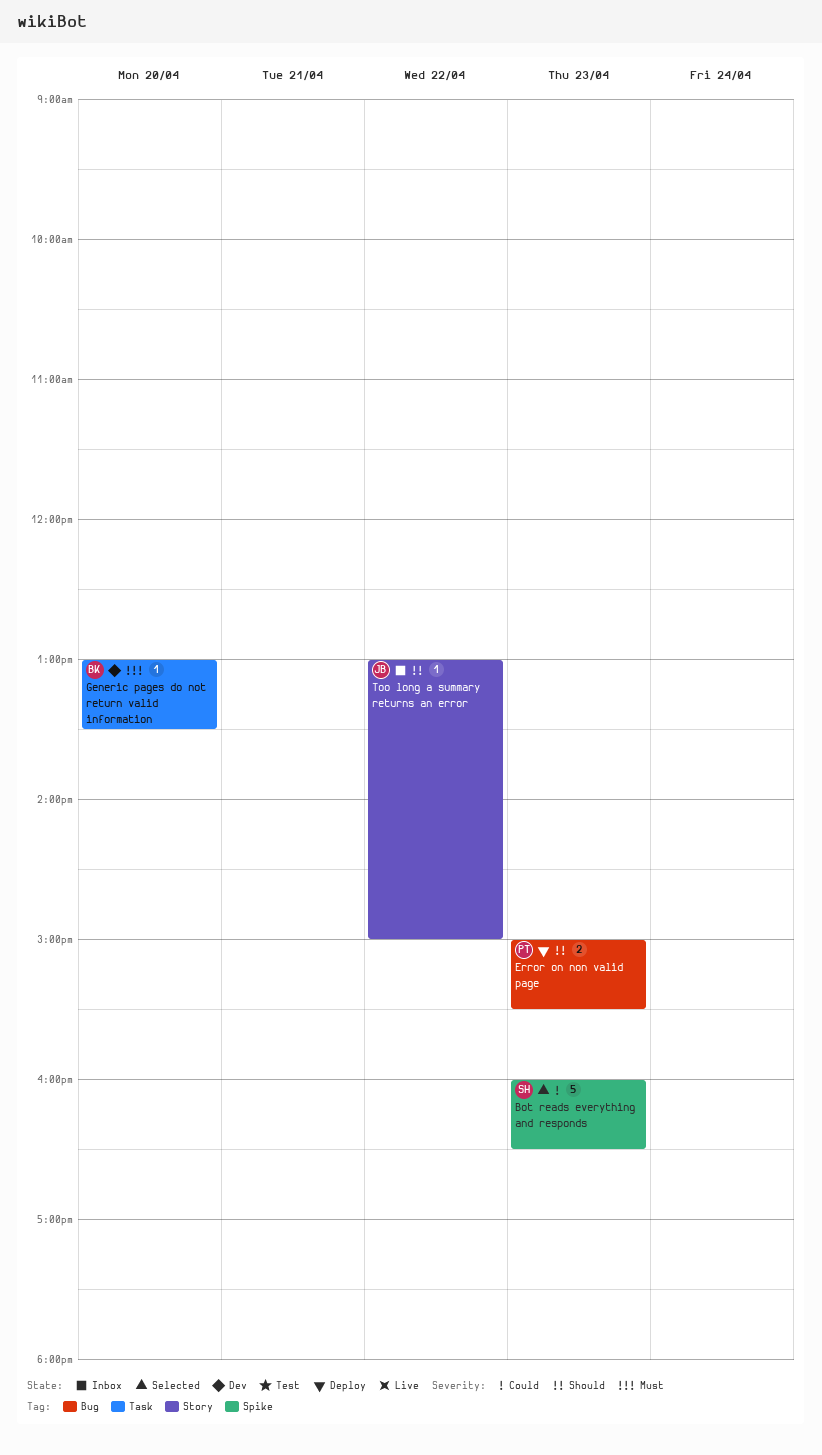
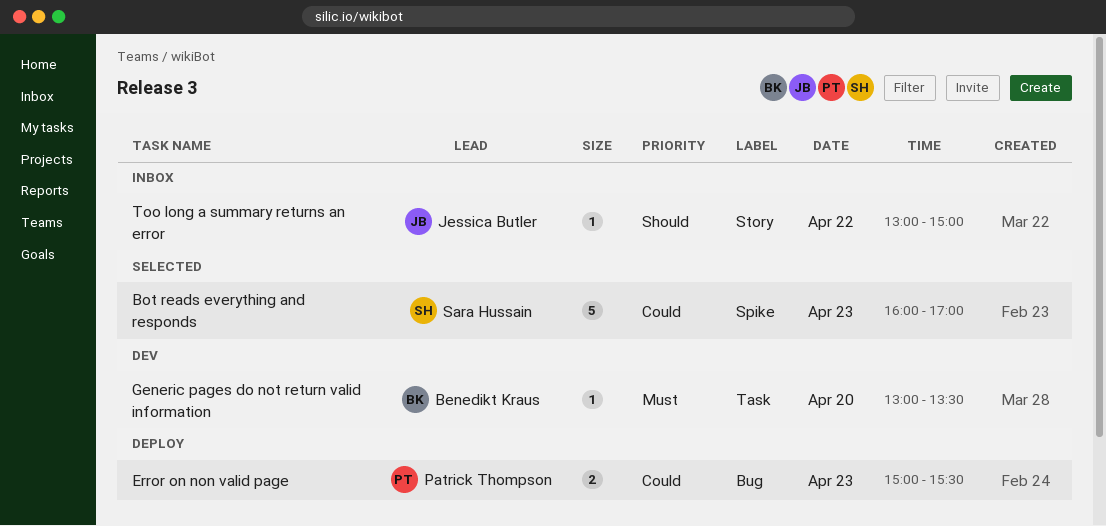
Bot reads everything and responds, ends: 16:30 -> 17:00
Error on non valid page, priority: Should -> Could

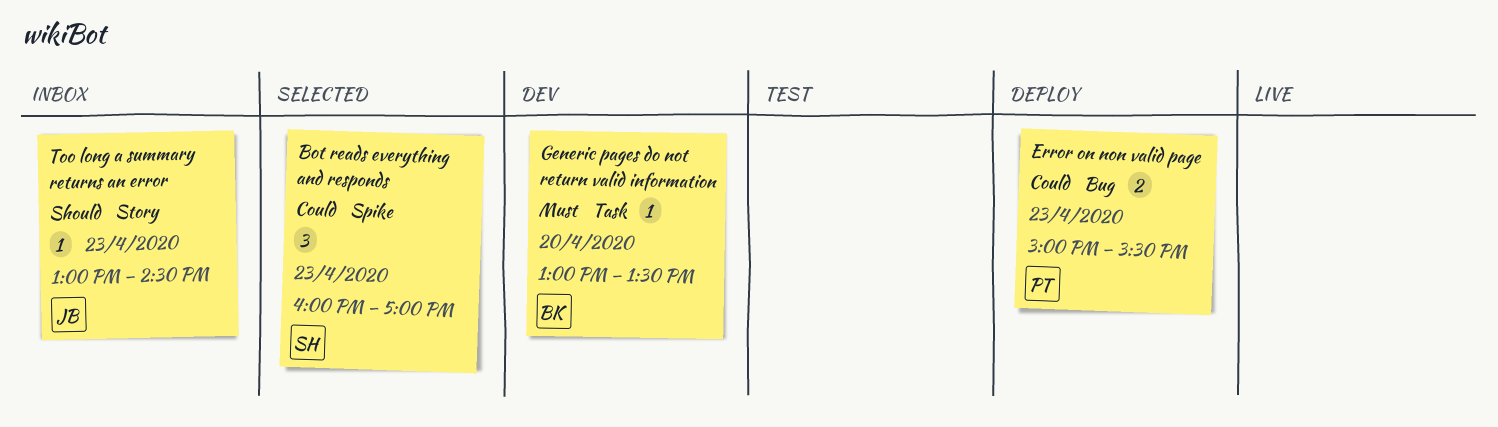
Bot reads everything and responds, estimate: 5 -> 3
Too long a summary returns an error, day: Apr 22 -> Apr 23
Too long a summary returns an error, ends: 15:00 -> 14:30

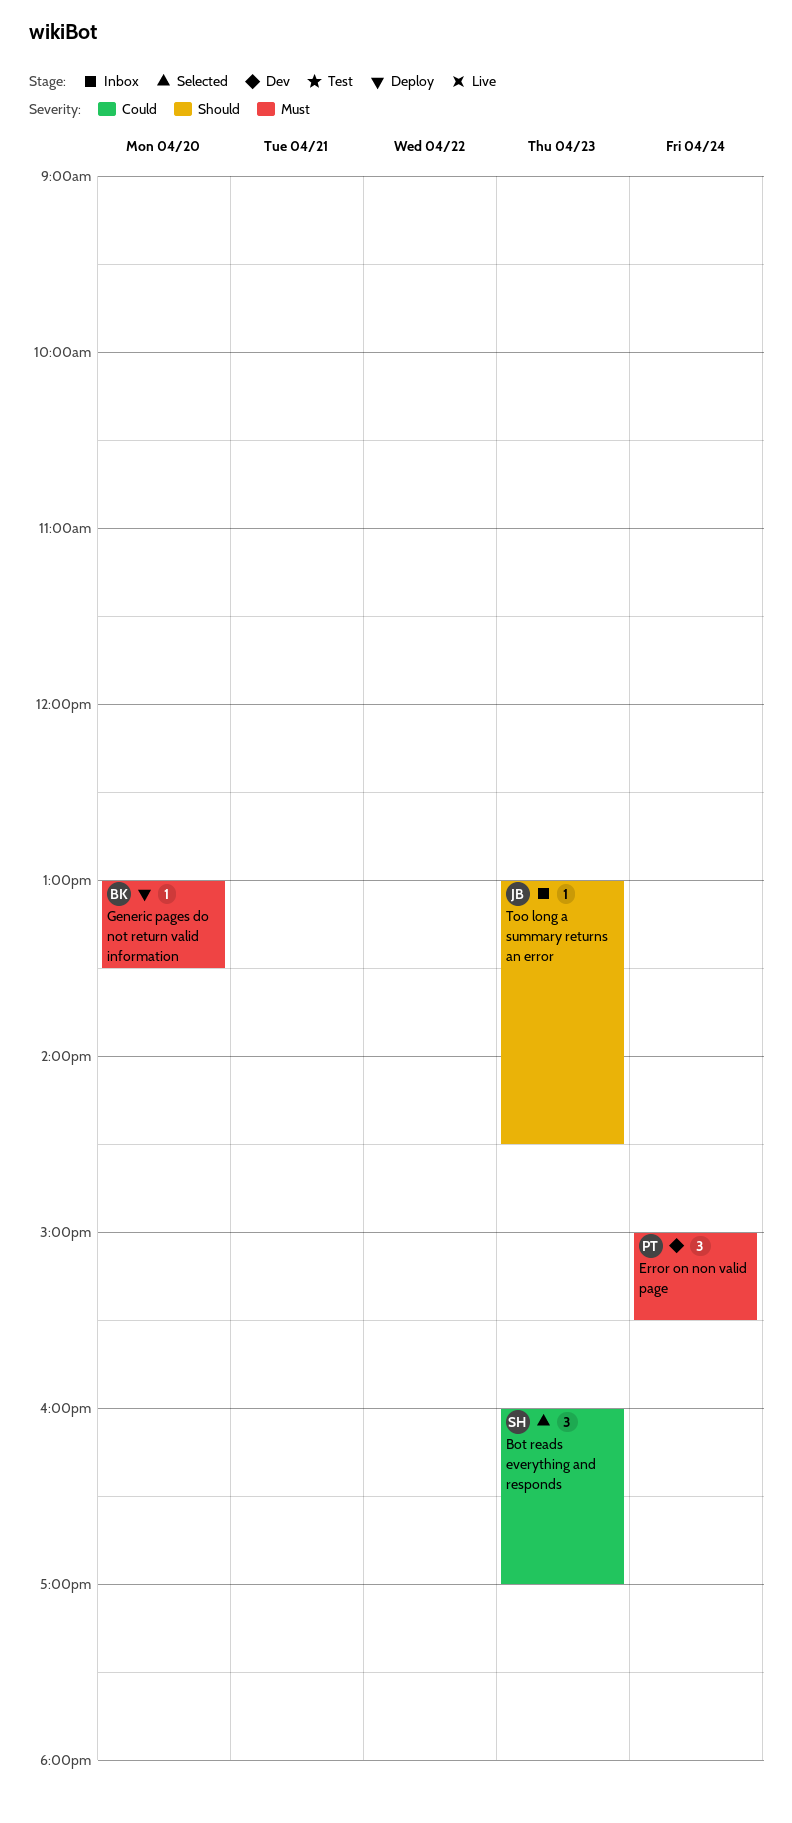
Error on non valid page, status: Deploy -> Dev
Error on non valid page, priority: Could -> Must
Error on non valid page, estimate: 2 -> 3
Error on non valid page, day: Apr 23 -> Apr 24
Generic pages do not return valid information, status: Dev -> Deploy

